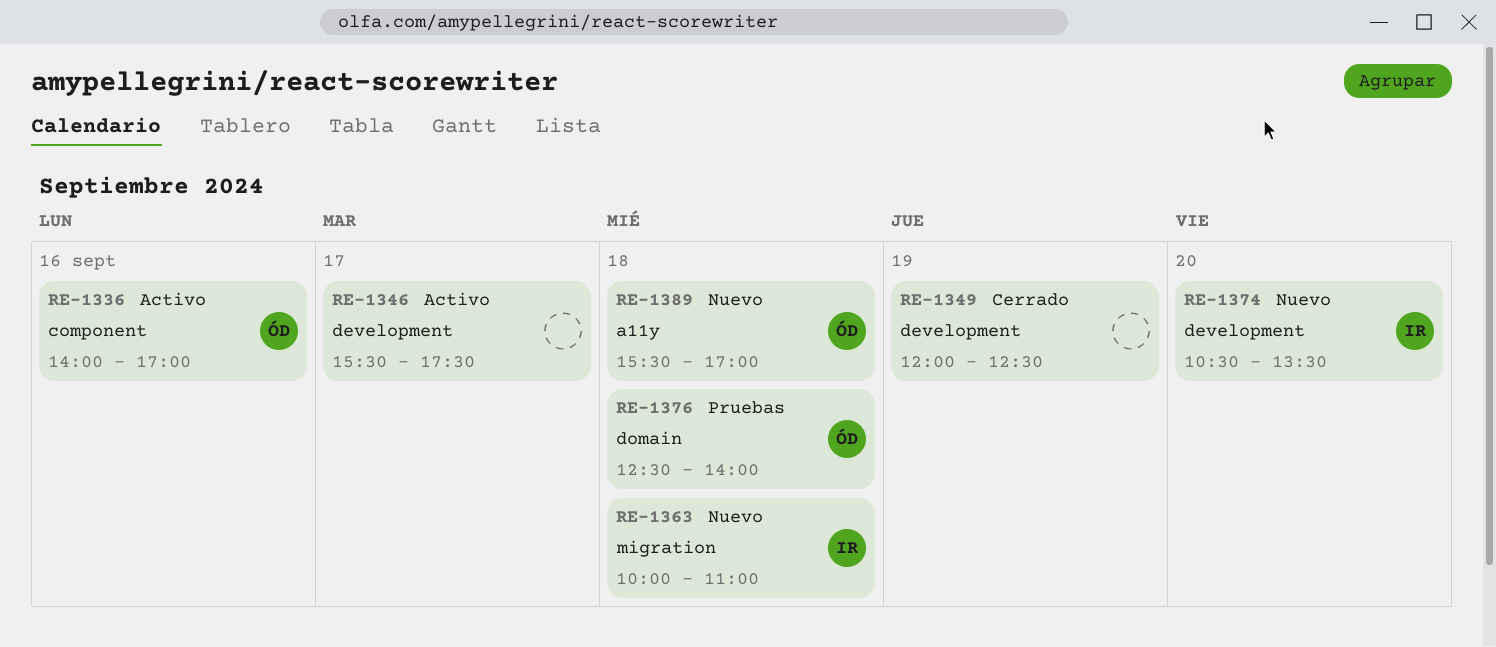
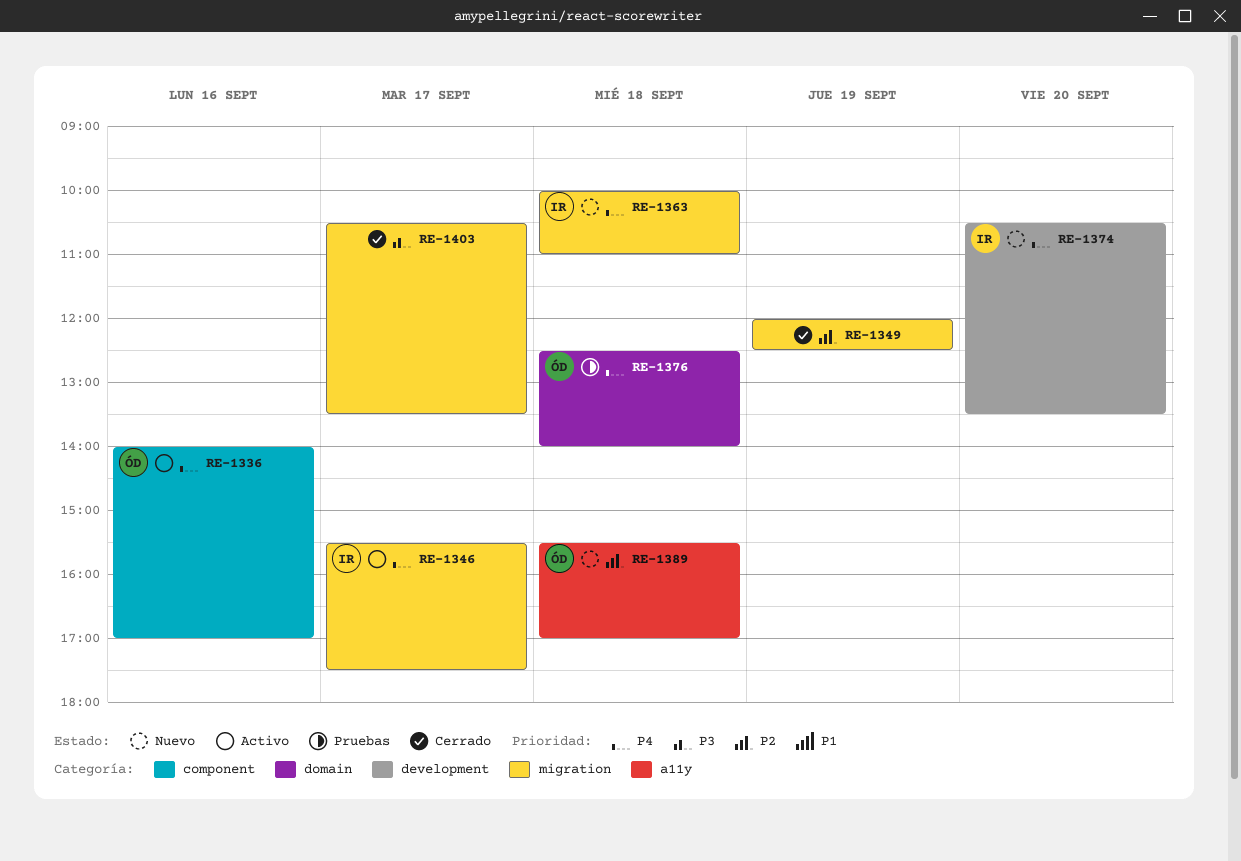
RE-1346, owner: none -> IR
RE-1346, label: development -> migration
RE-1349, label: development -> migration
RE-1403: none -> present

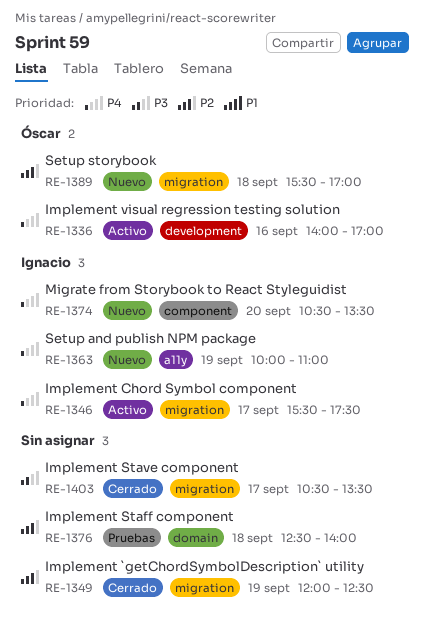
RE-1336, label: component -> development
RE-1363, label: migration -> a11y
RE-1363, day: Sep 18 -> Sep 19
RE-1374, label: development -> component
RE-1376, owner: Óscar -> none
RE-1376, priority: P4 -> P2
RE-1389, label: a11y -> migration

